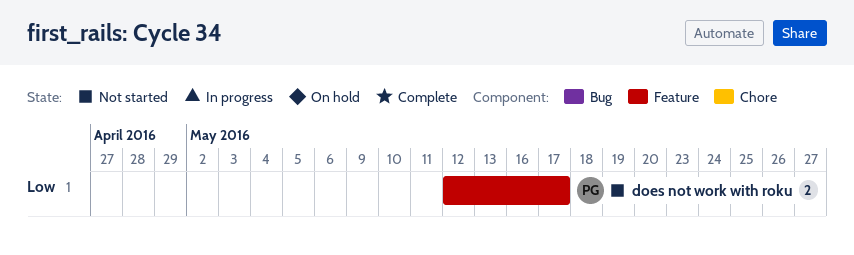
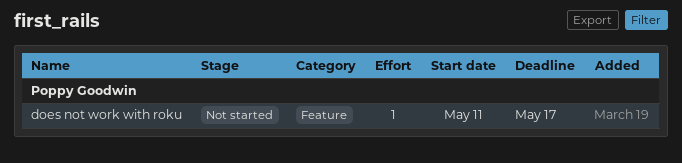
does not work with roku, estimate: 2 -> 1
does not work with roku, start: May 12 -> May 11

